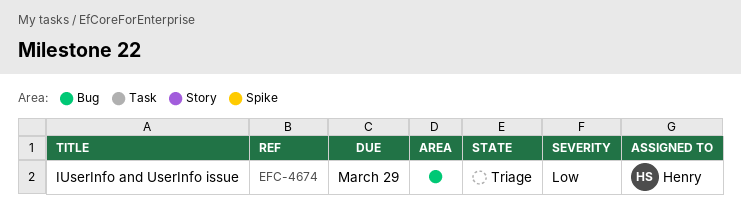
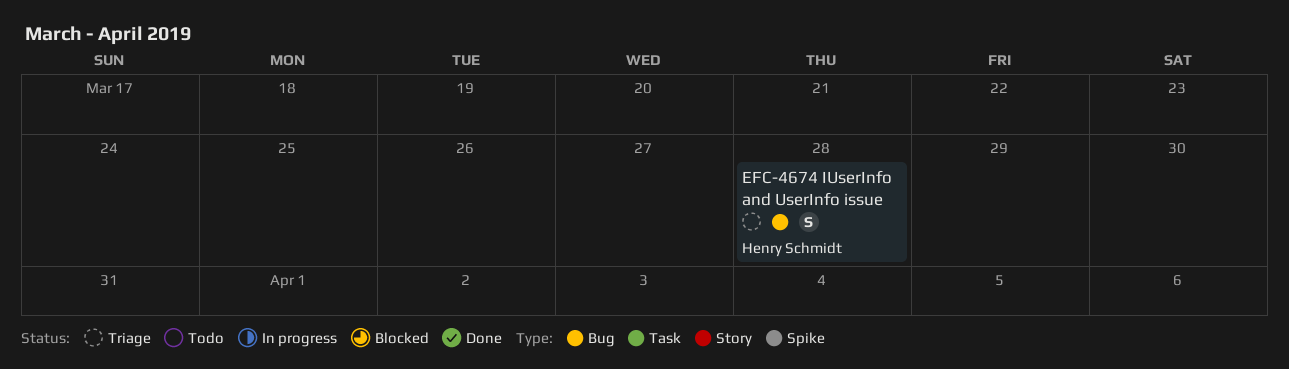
EFC-4674, due: Mar 29 -> Mar 28

